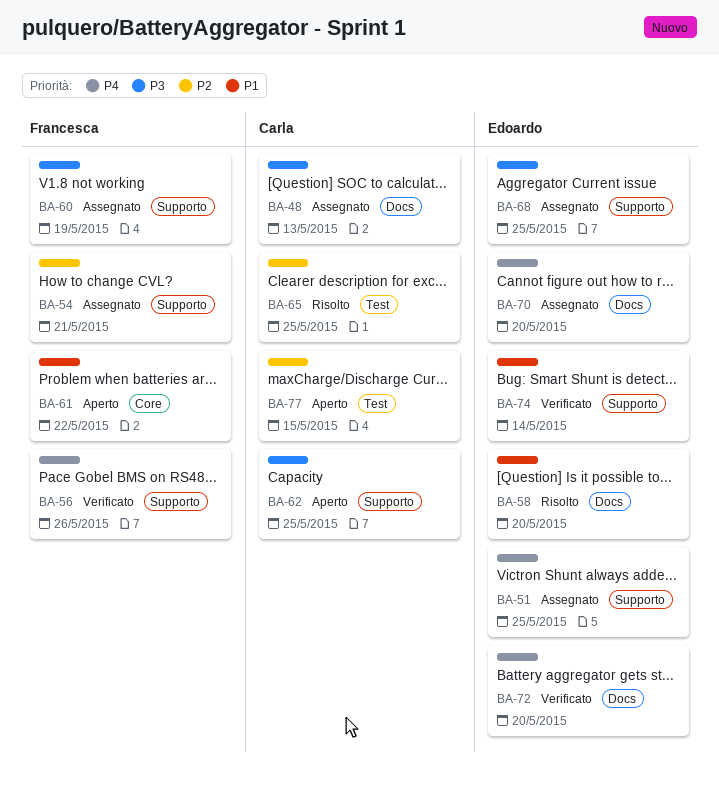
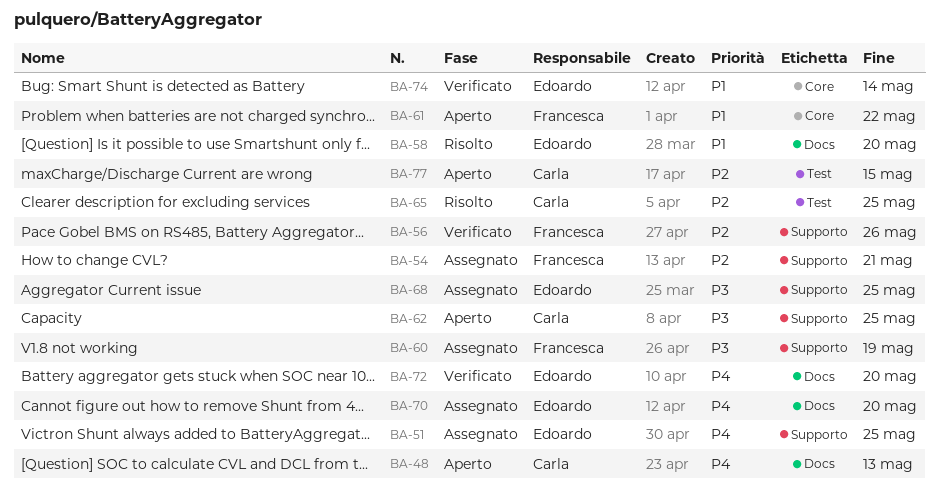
BA-48, status: Assegnato -> Aperto
BA-48, priority: P3 -> P4
BA-56, priority: P4 -> P2
BA-74, label: Supporto -> Core

